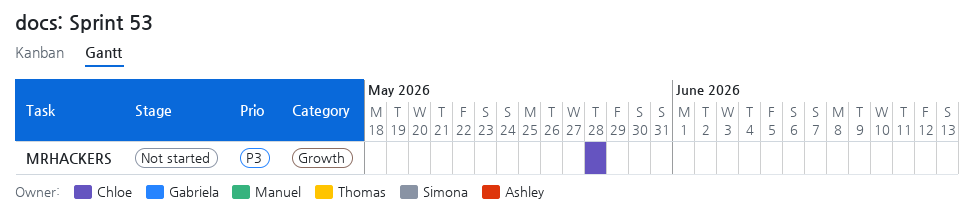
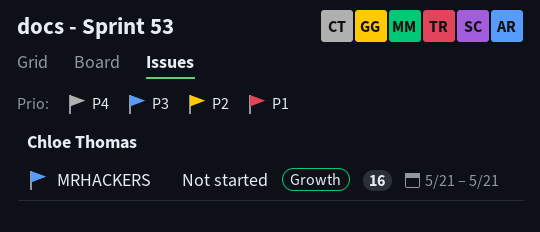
MRHACKERS, start: May 28 -> May 21
MRHACKERS, due: May 28 -> May 21

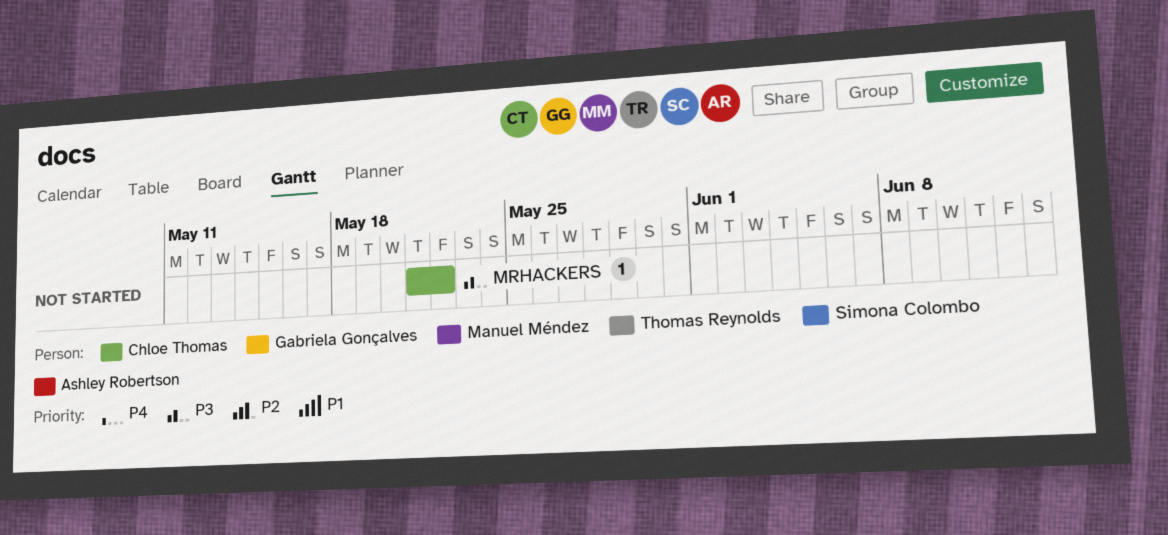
MRHACKERS, estimate: 16 -> 1
MRHACKERS, due: May 21 -> May 22

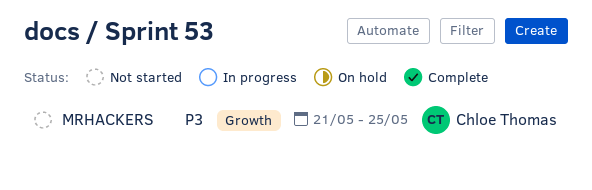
MRHACKERS, due: May 22 -> May 25

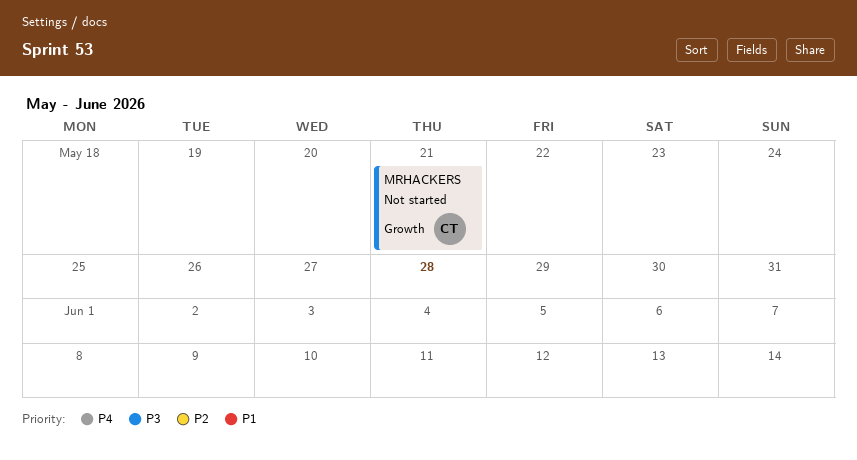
MRHACKERS, due: May 25 -> May 21

